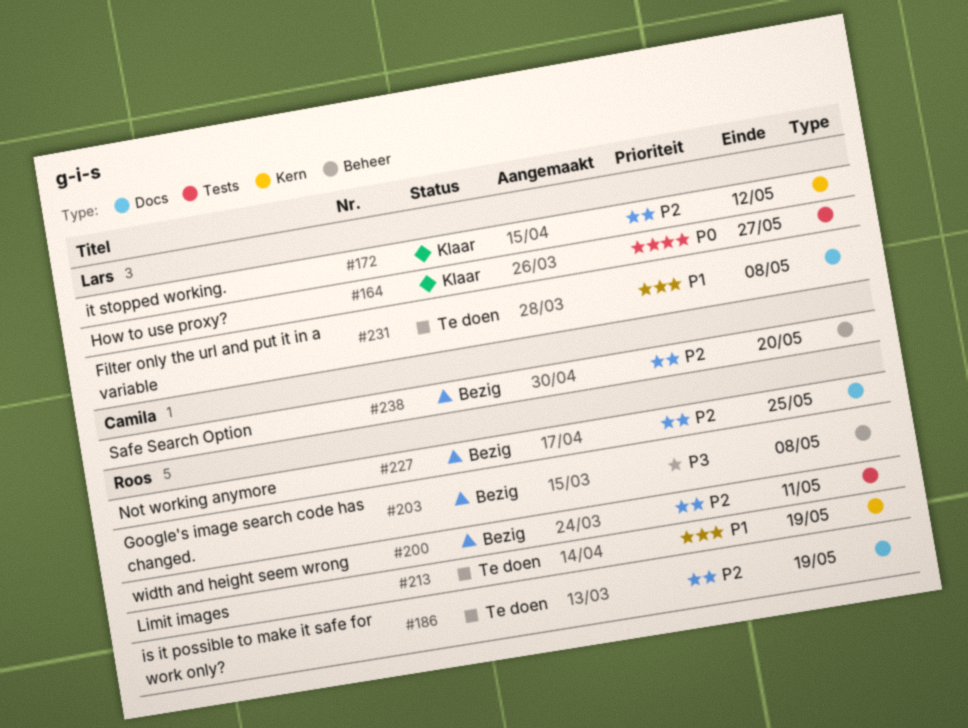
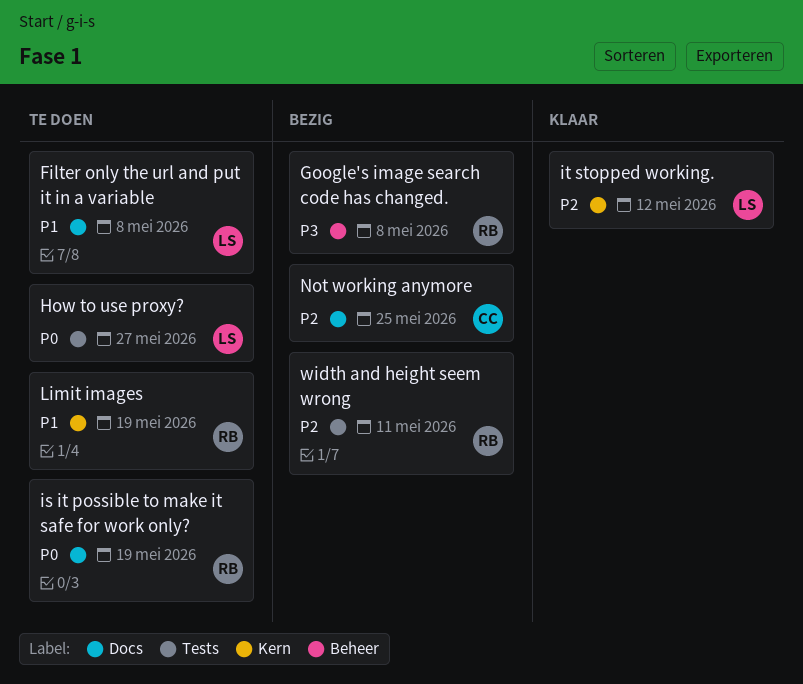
How to use proxy?, status: Klaar -> Te doen
is it possible to make it safe for work only?, priority: P2 -> P0
Not working anymore, owner: Roos -> Camila
Safe Search Option: present -> none

